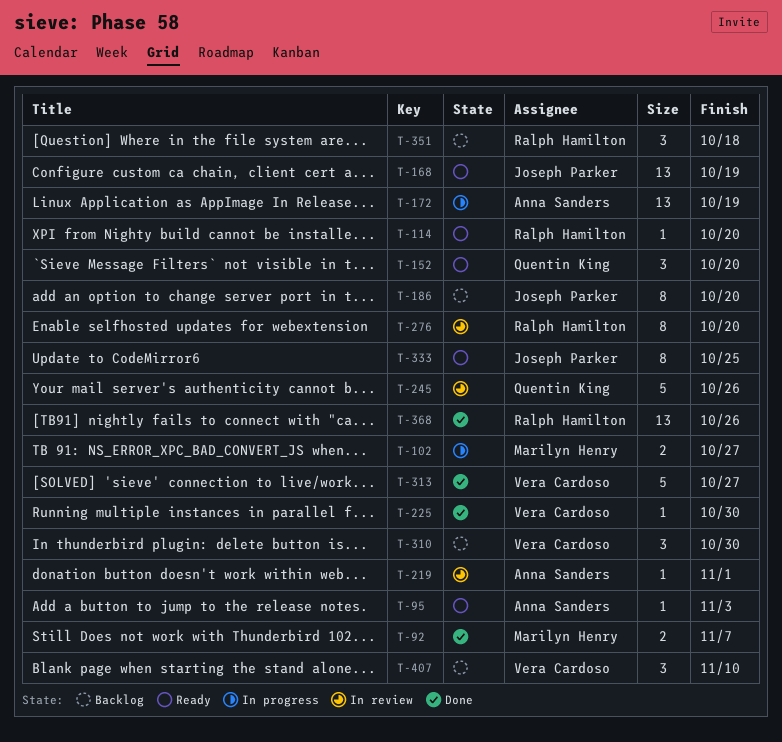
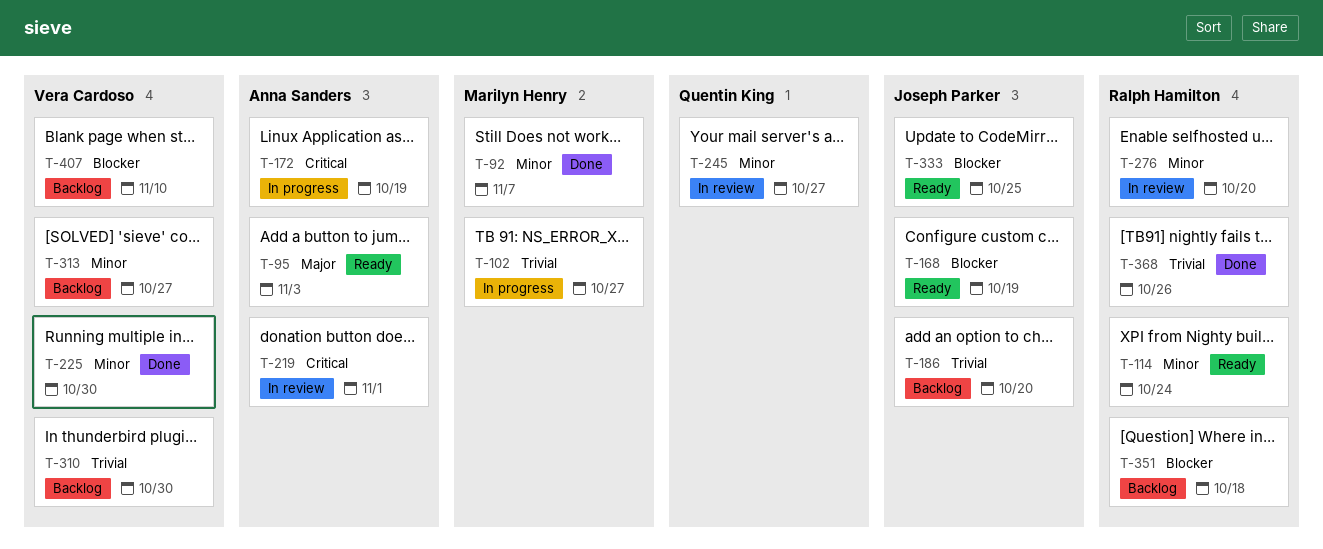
T-114, due: Oct 20 -> Oct 24
T-152: present -> none
T-245, due: Oct 26 -> Oct 27
T-313, status: Done -> Backlog

